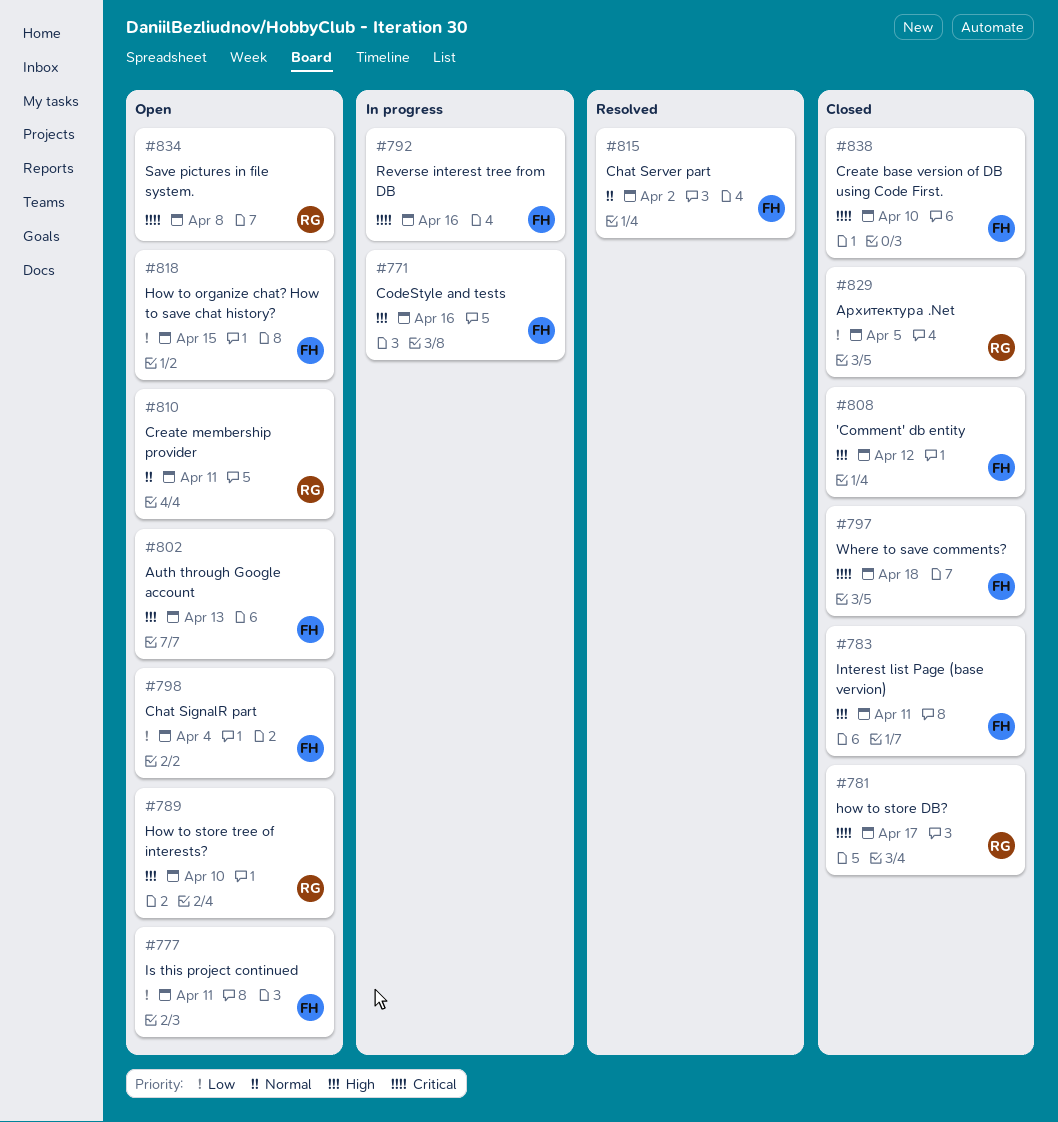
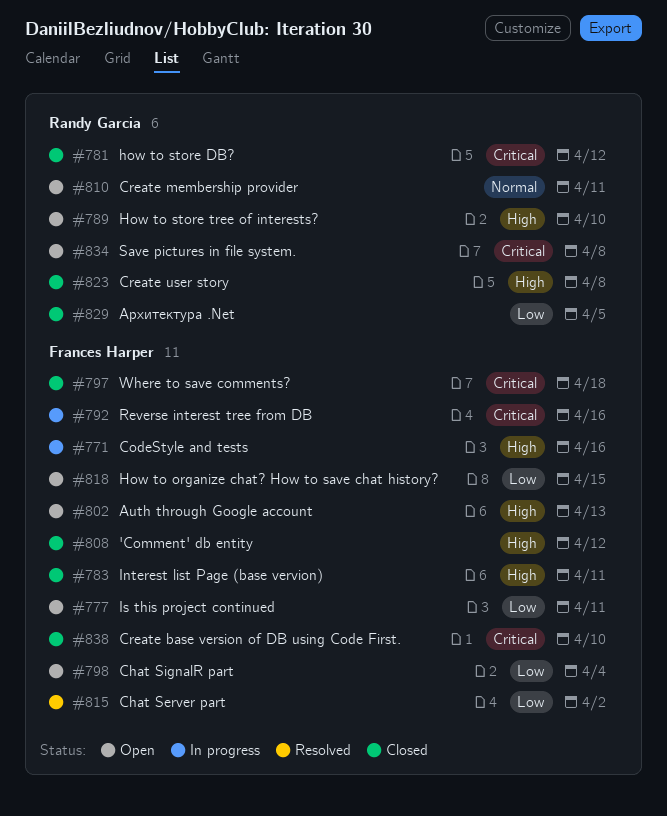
#781, due: Apr 17 -> Apr 12
#815, priority: Normal -> Low
#823: none -> present

